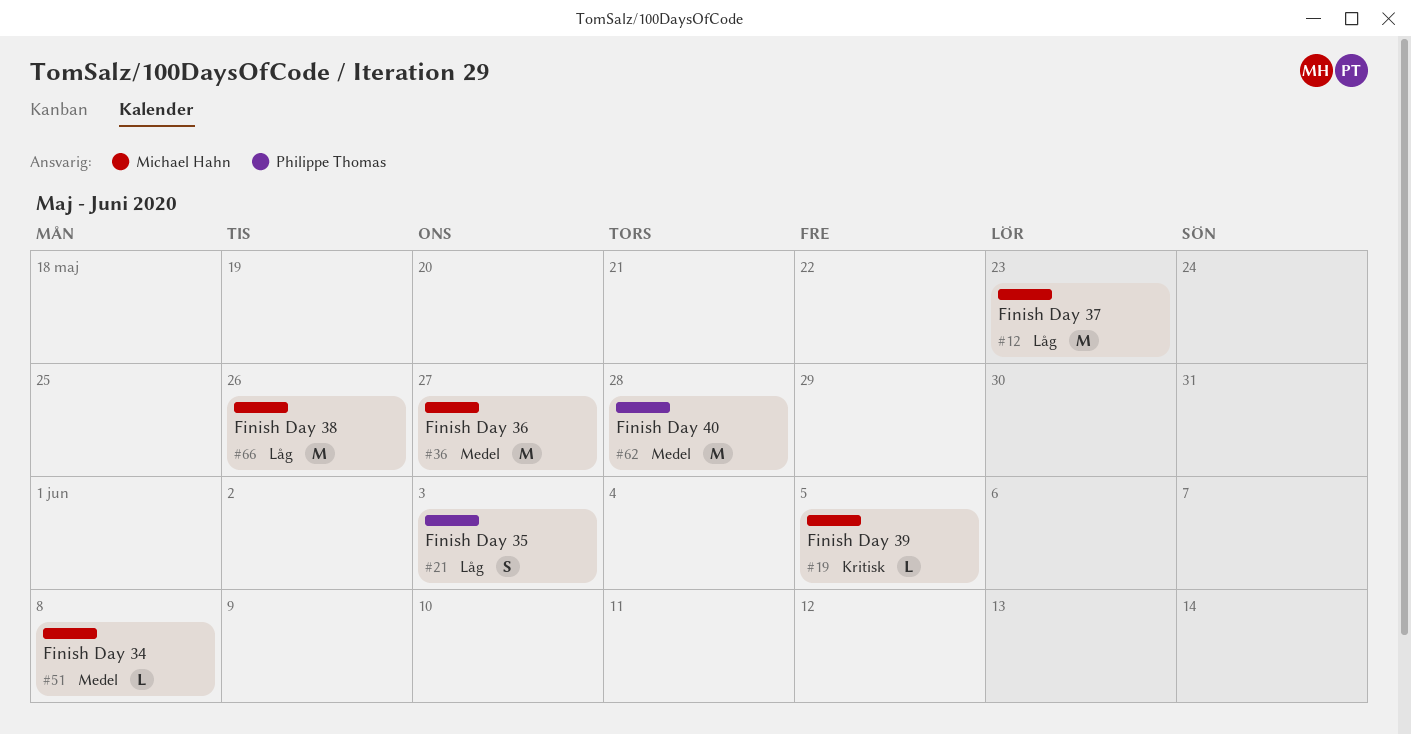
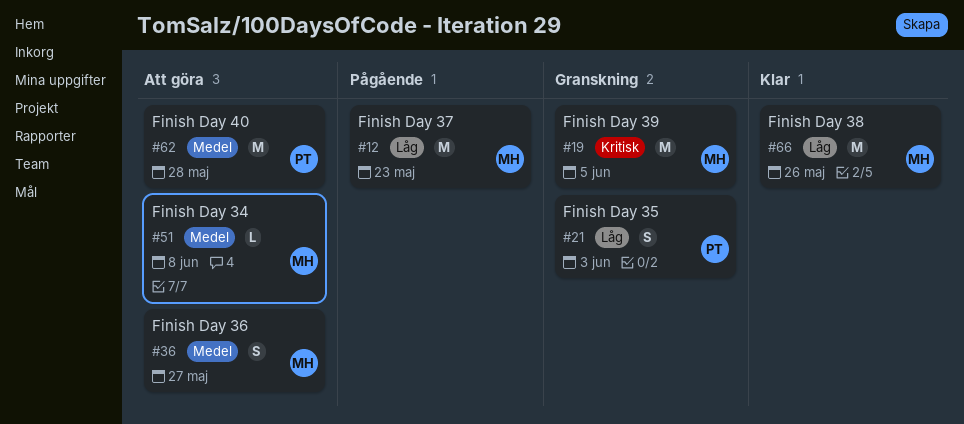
#19, estimate: L -> M
#36, estimate: M -> S

